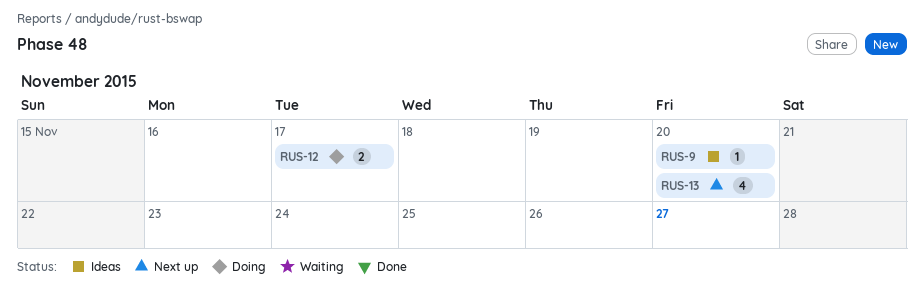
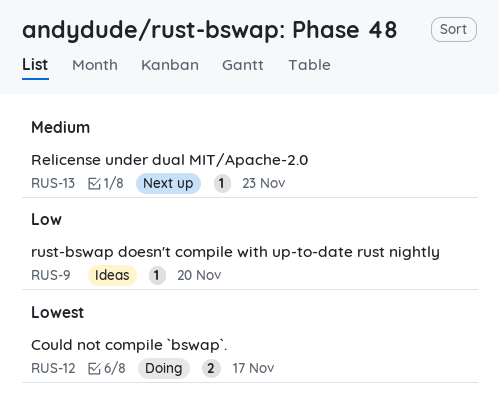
RUS-13, estimate: 4 -> 1
RUS-13, due: Nov 20 -> Nov 23

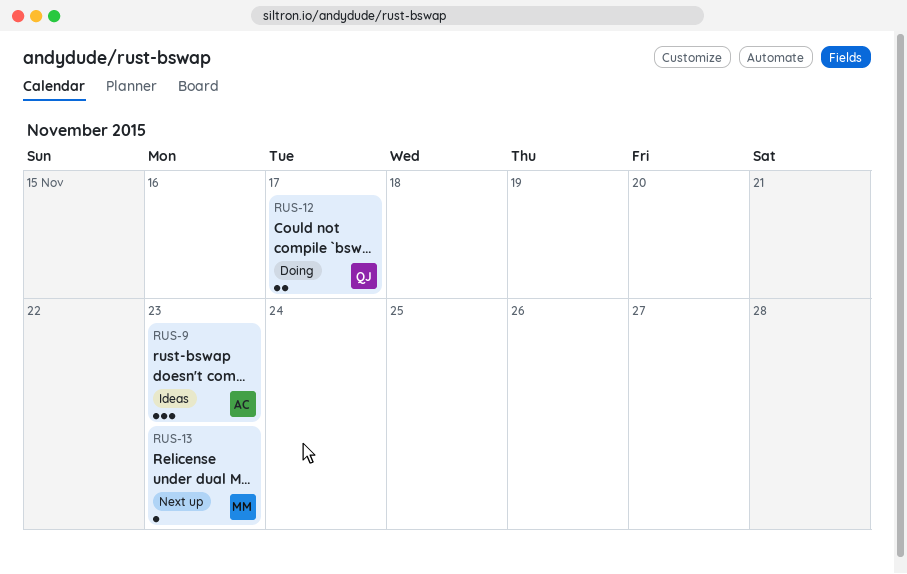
RUS-9, estimate: 1 -> 3
RUS-9, due: Nov 20 -> Nov 23

